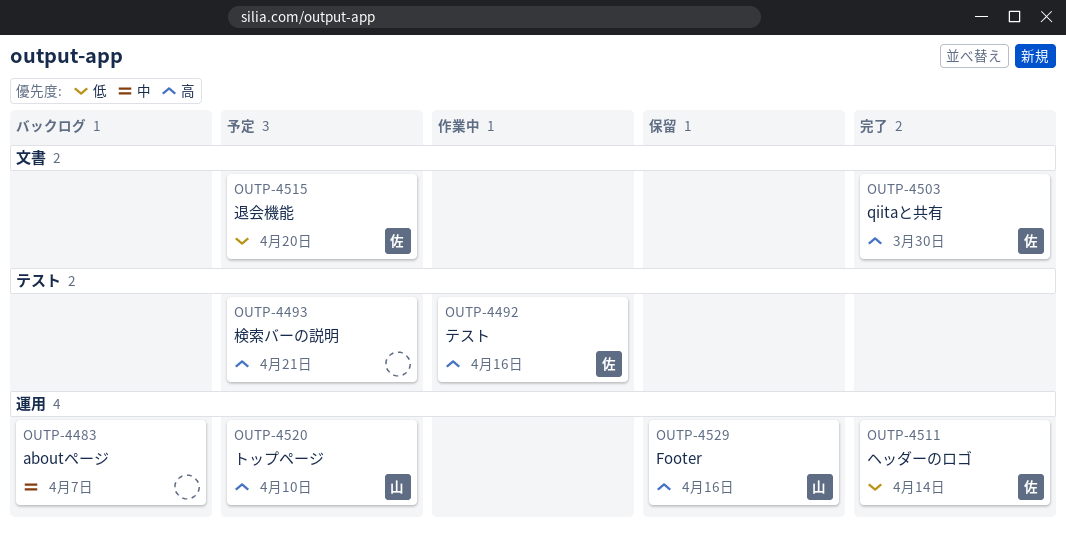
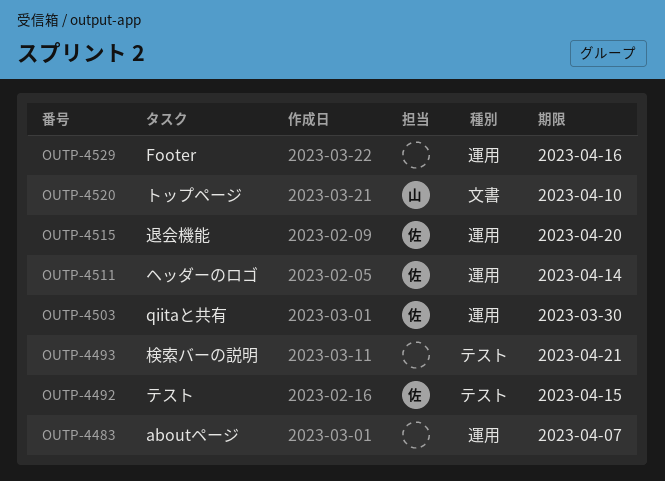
OUTP-4492, due: Apr 16 -> Apr 15
OUTP-4503, label: 文書 -> 運用
OUTP-4515, label: 文書 -> 運用
OUTP-4520, label: 運用 -> 文書
OUTP-4529, owner: 山 -> none

